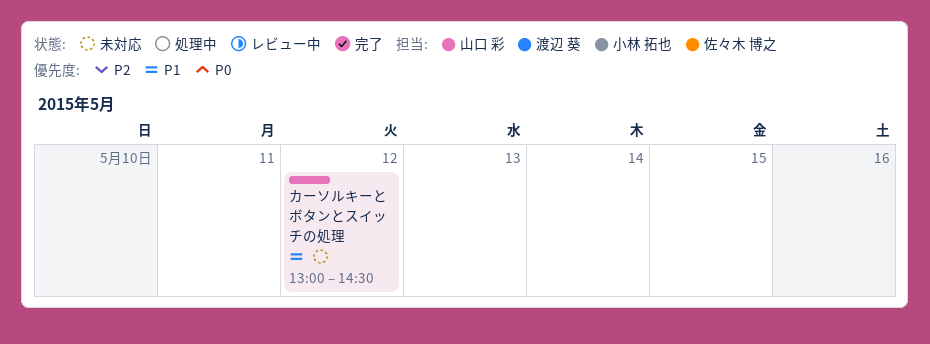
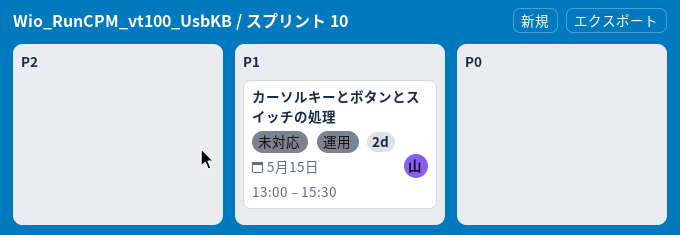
カーソルキーとボタンとスイッチの処理, day: May 12 -> May 15
カーソルキーとボタンとスイッチの処理, ends: 14:30 -> 15:30

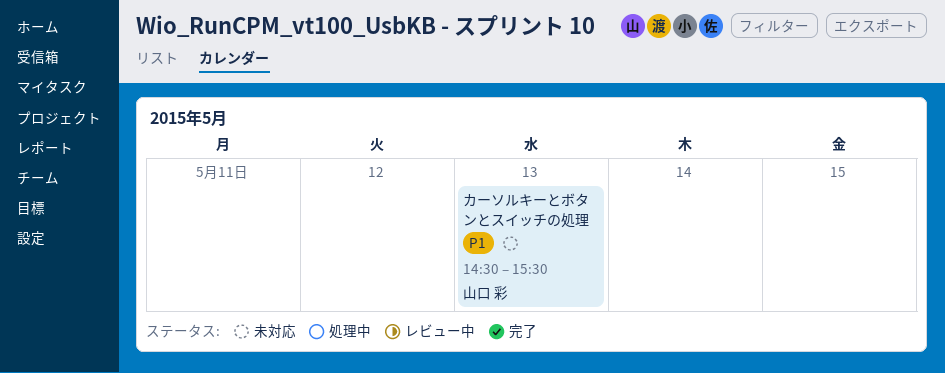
カーソルキーとボタンとスイッチの処理, day: May 15 -> May 13
カーソルキーとボタンとスイッチの処理, begins: 13:00 -> 14:30

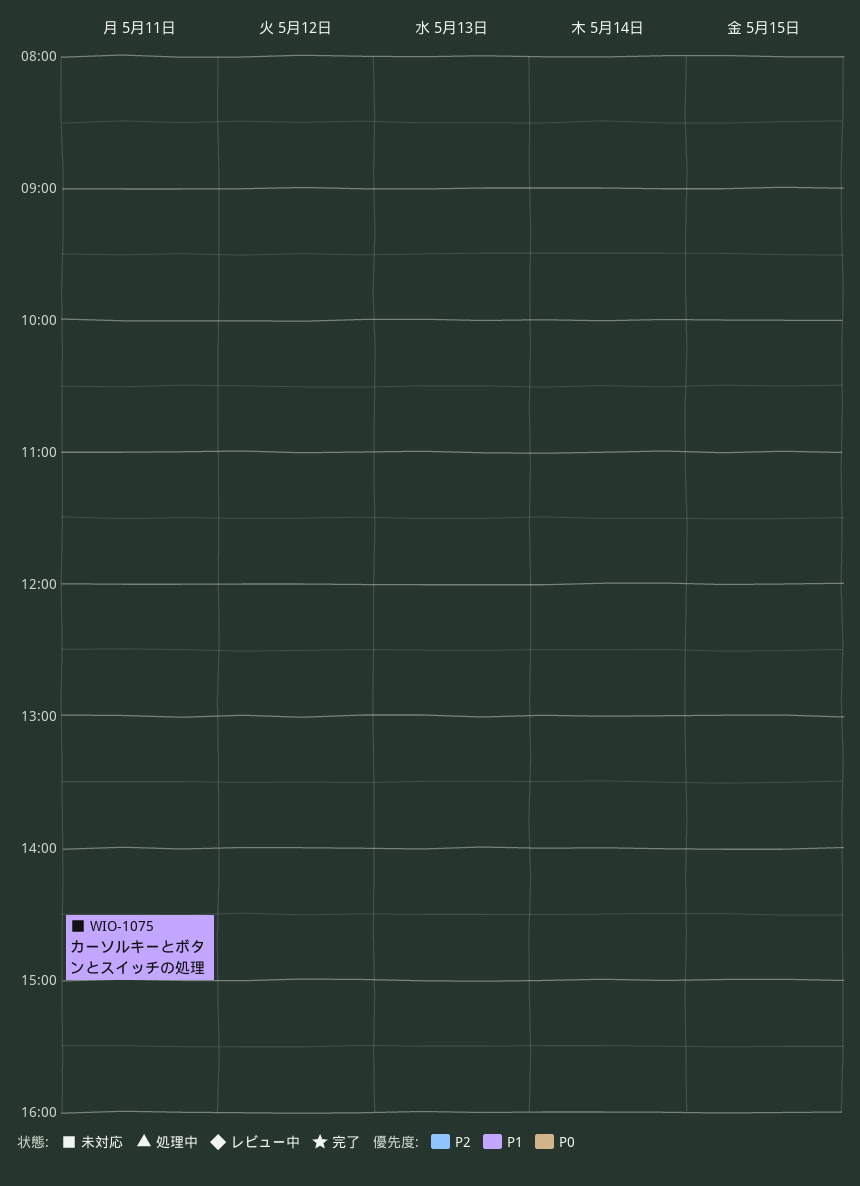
カーソルキーとボタンとスイッチの処理, day: May 13 -> May 11
カーソルキーとボタンとスイッチの処理, ends: 15:30 -> 15:00

